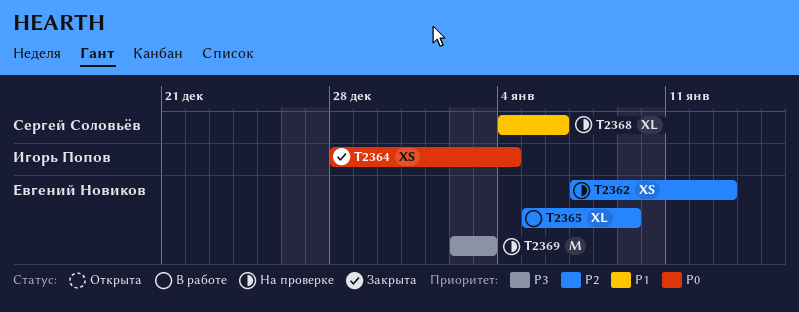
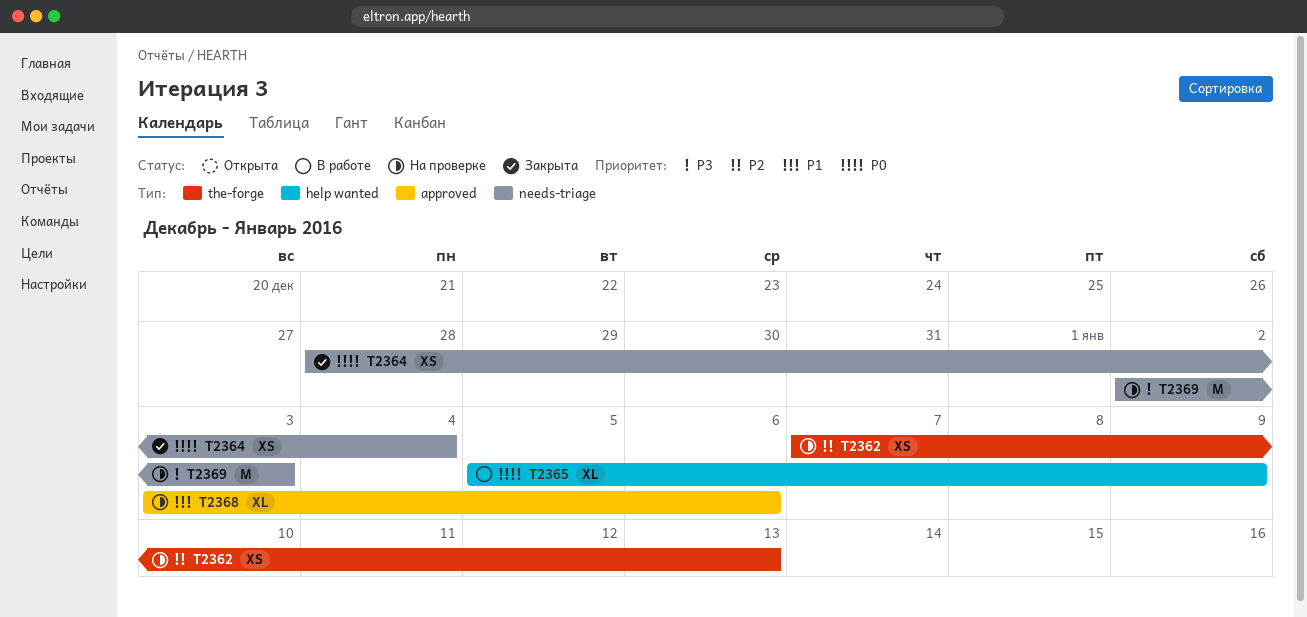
T2365, priority: P2 -> P0
T2368, start: Jan 4 -> Jan 3

